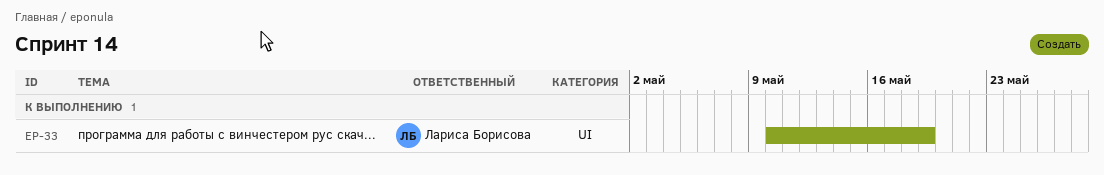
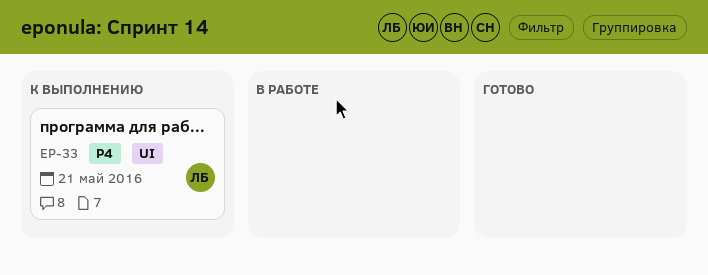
EP-33, due: May 19 -> May 21

